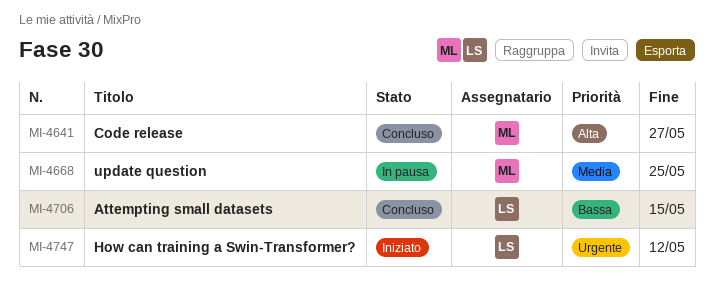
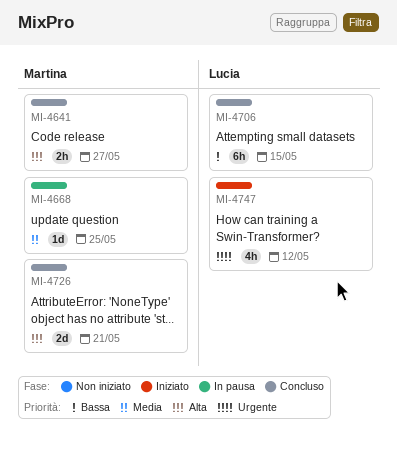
MI-4726: none -> present

